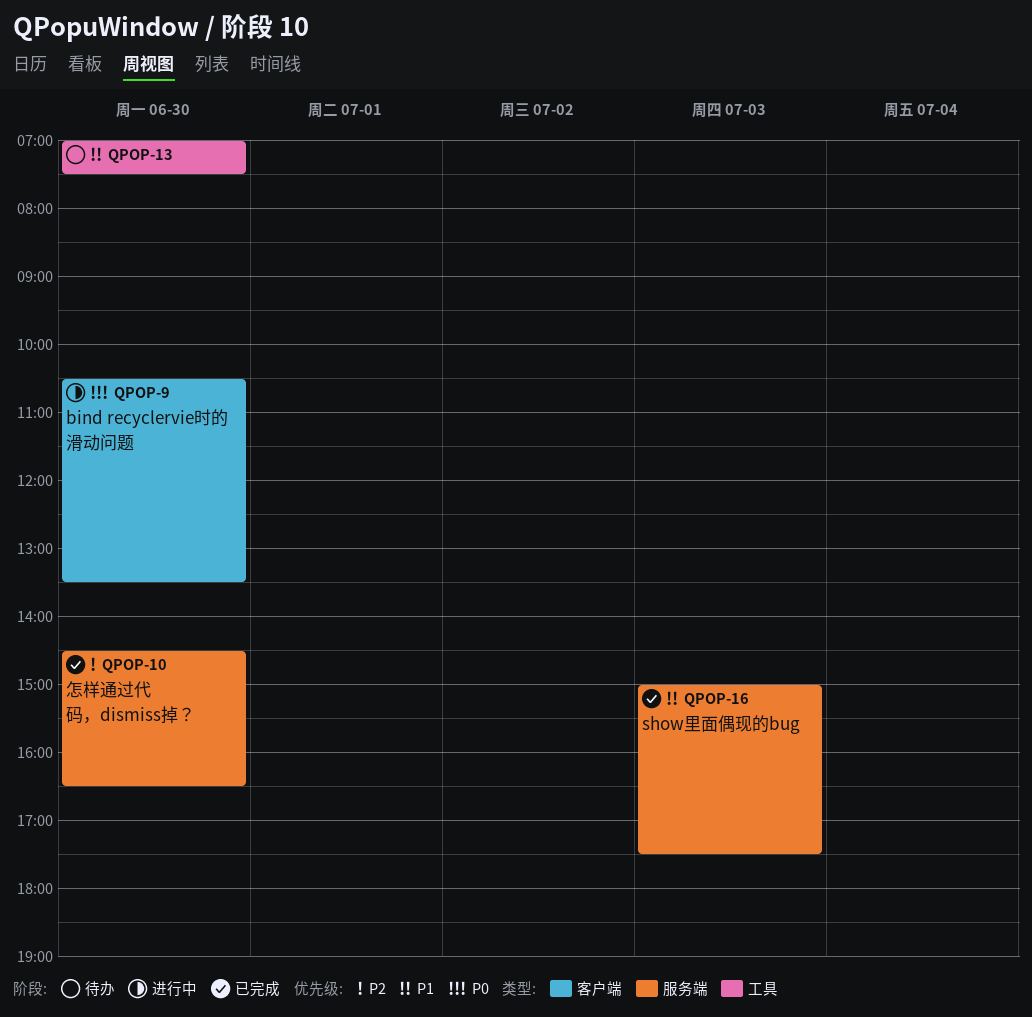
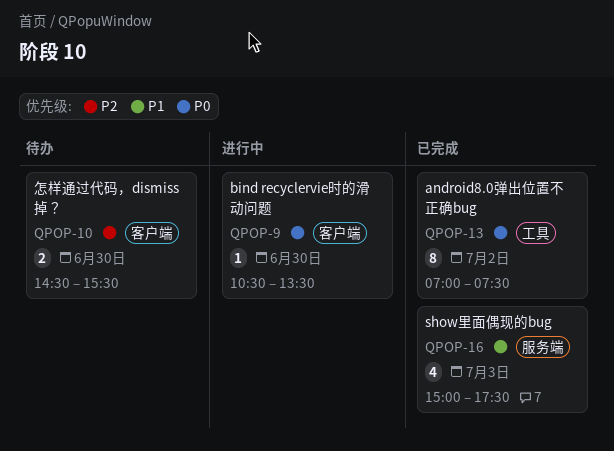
QPOP-10, status: 已完成 -> 待办
QPOP-10, label: 服务端 -> 客户端
QPOP-10, ends: 16:30 -> 15:30
QPOP-13, status: 待办 -> 已完成
QPOP-13, priority: P1 -> P0
QPOP-13, day: Jun 30 -> Jul 2

